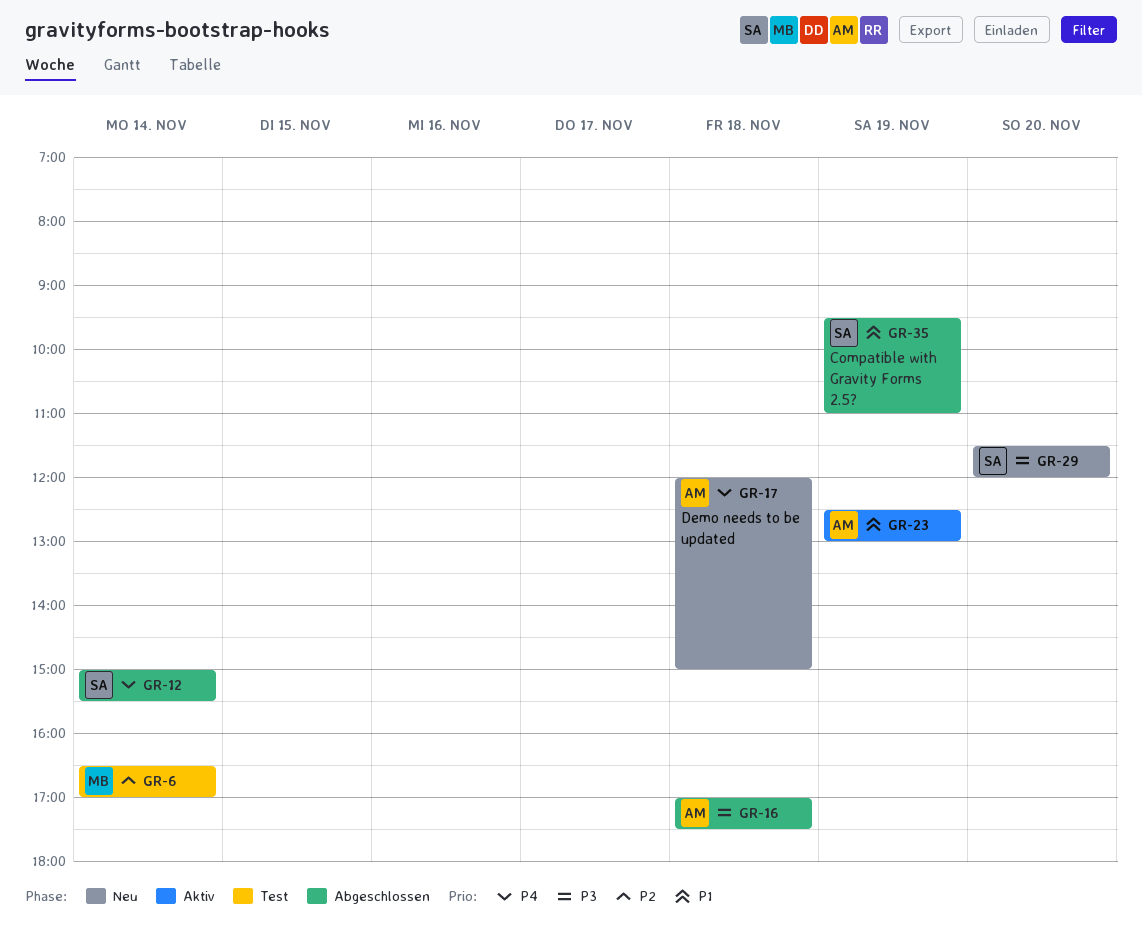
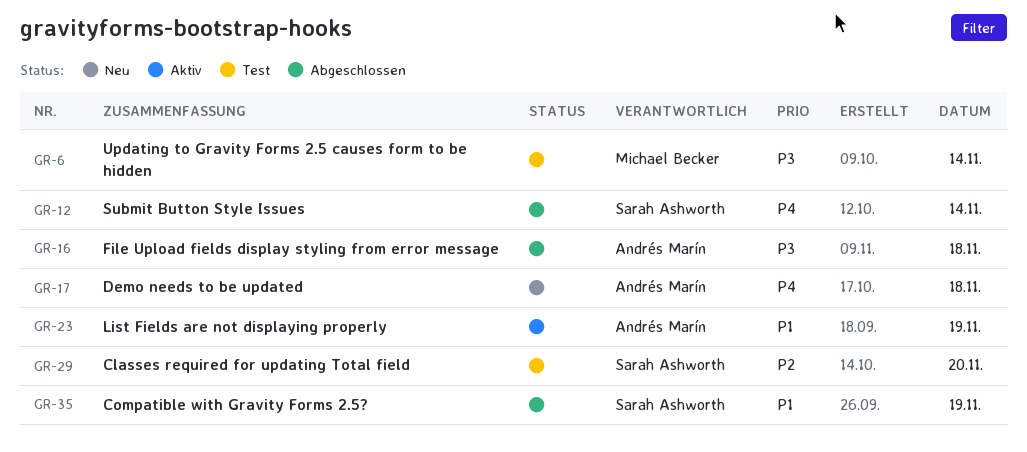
GR-6, priority: P2 -> P3
GR-29, status: Neu -> Test
GR-29, priority: P3 -> P2

